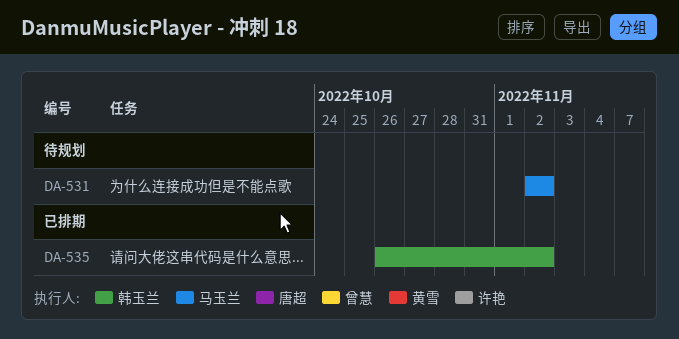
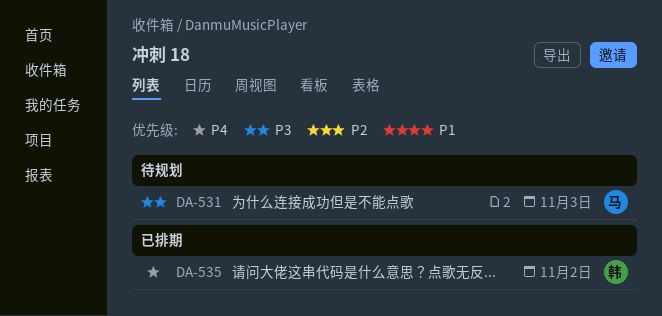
DA-531, due: Nov 2 -> Nov 3

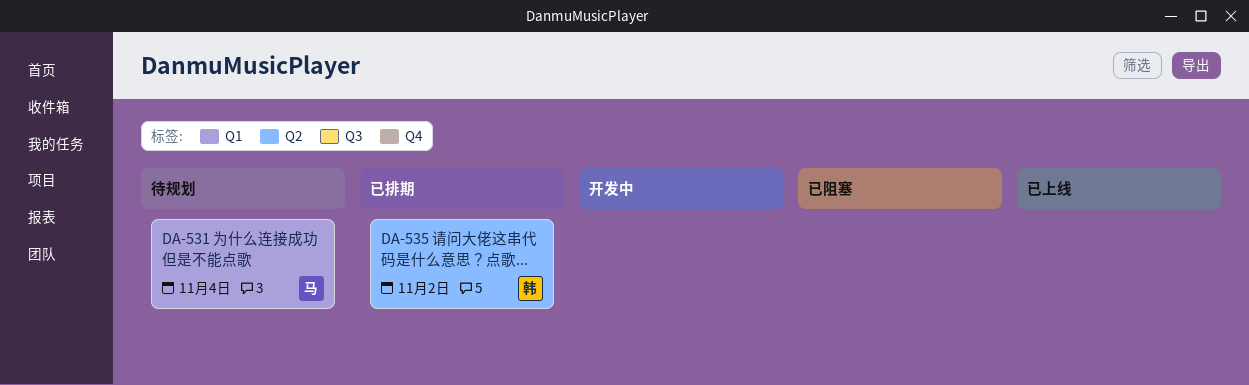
DA-531, due: Nov 3 -> Nov 4

